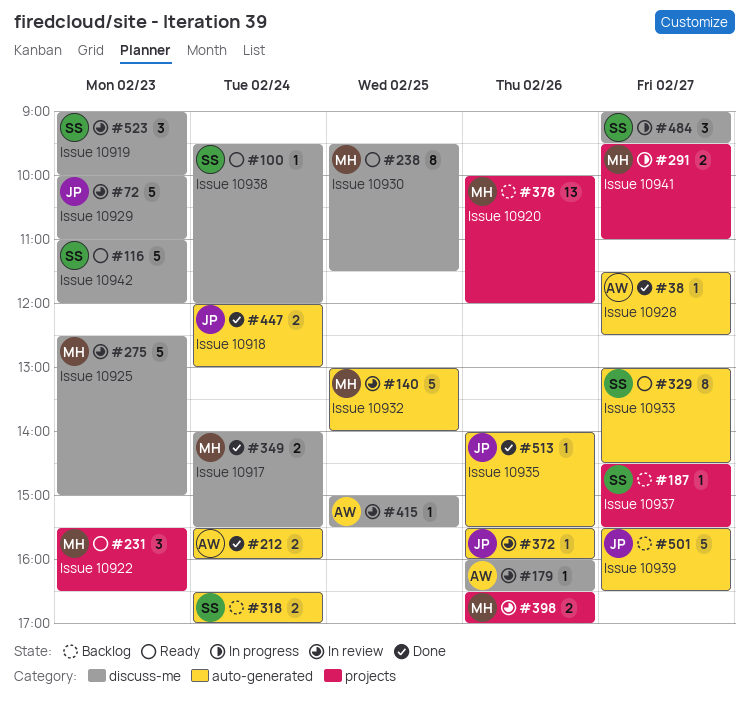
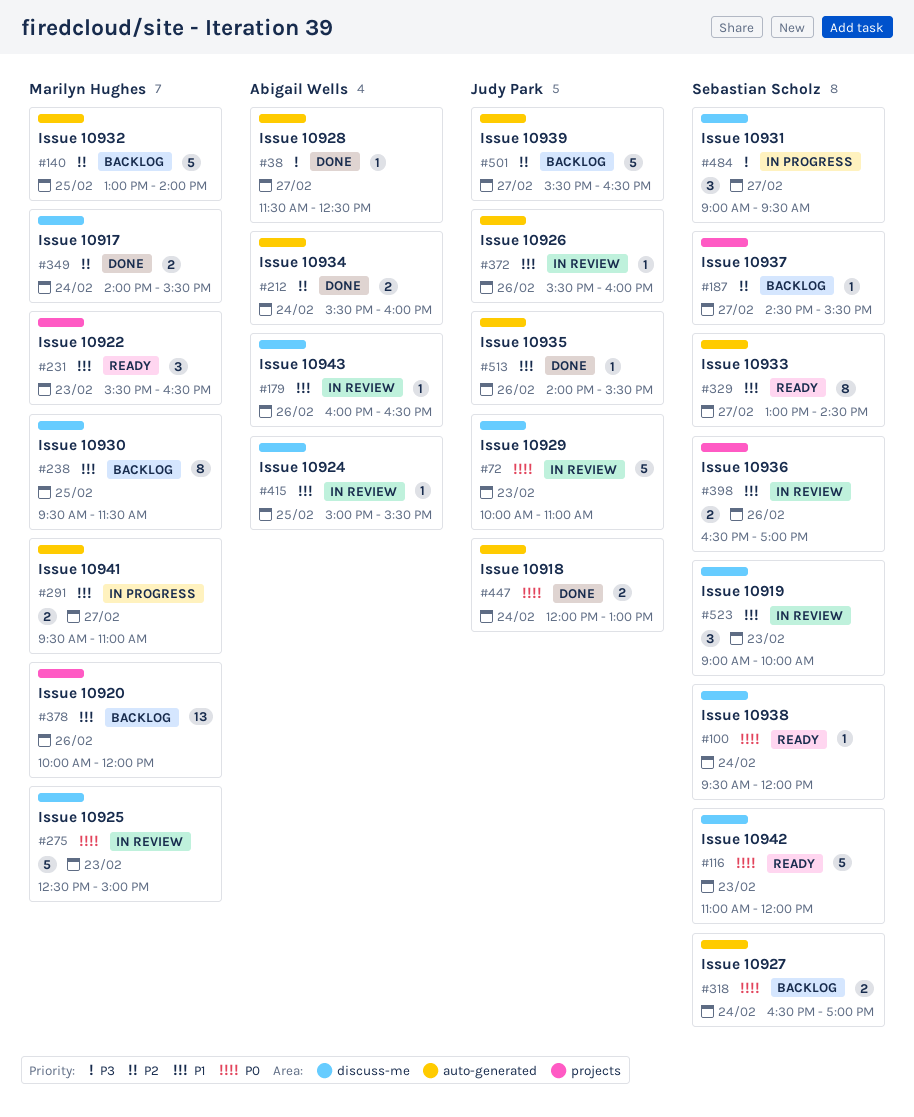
#140, status: In review -> Backlog
#238, status: Ready -> Backlog
#291, label: projects -> auto-generated
#398, owner: Marilyn Hughes -> Sebastian Scholz

